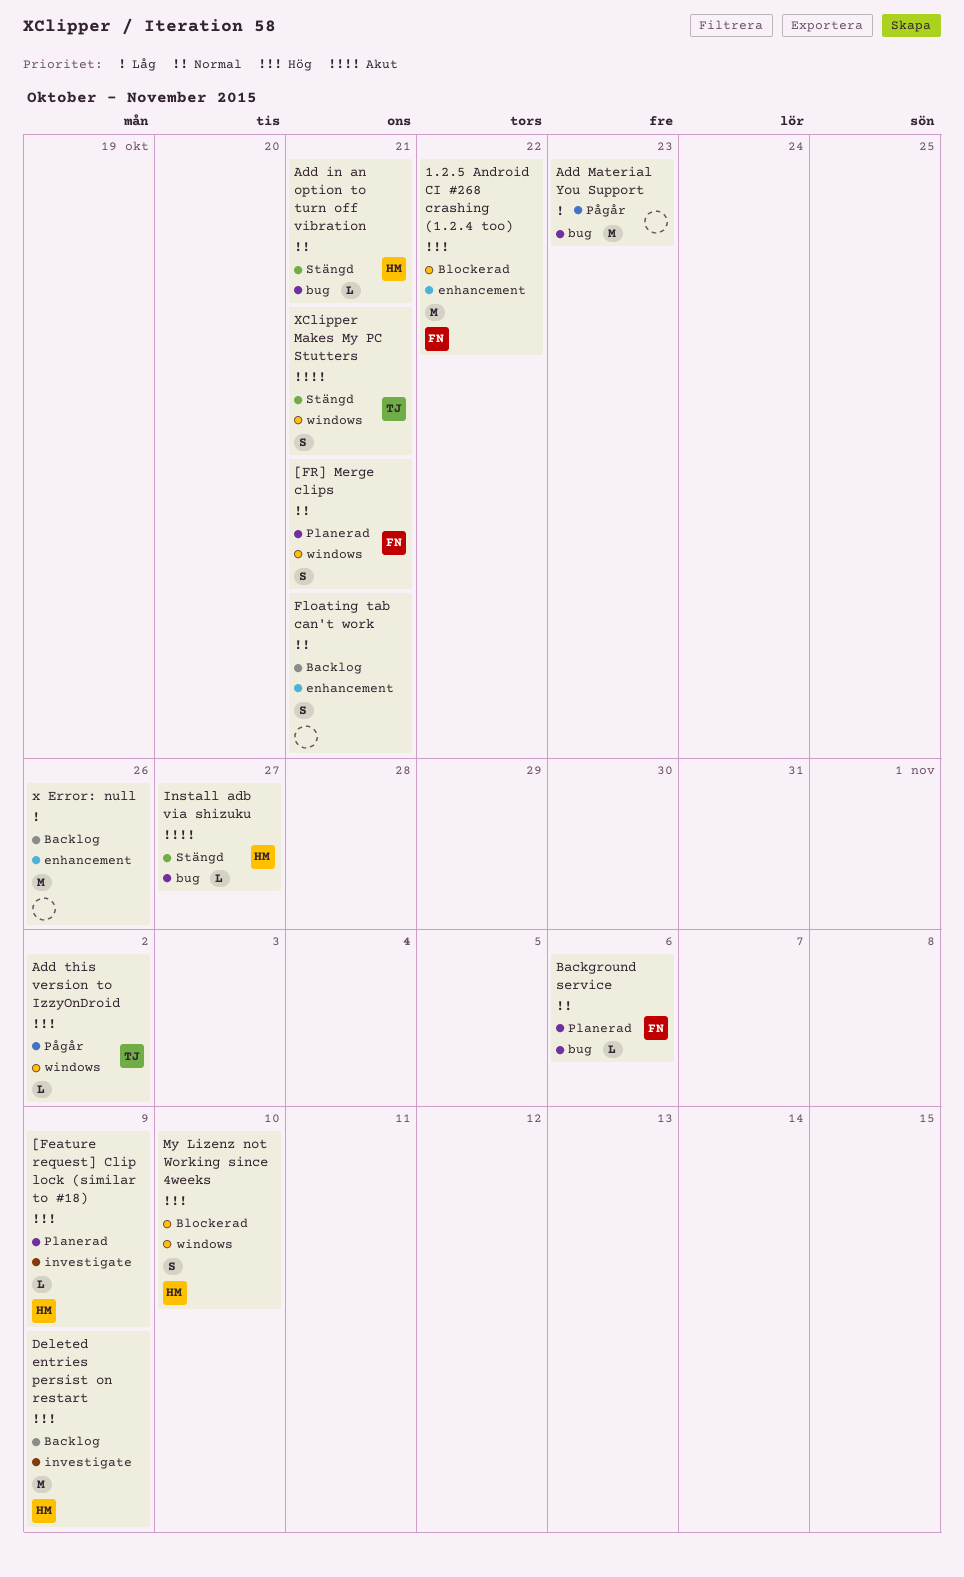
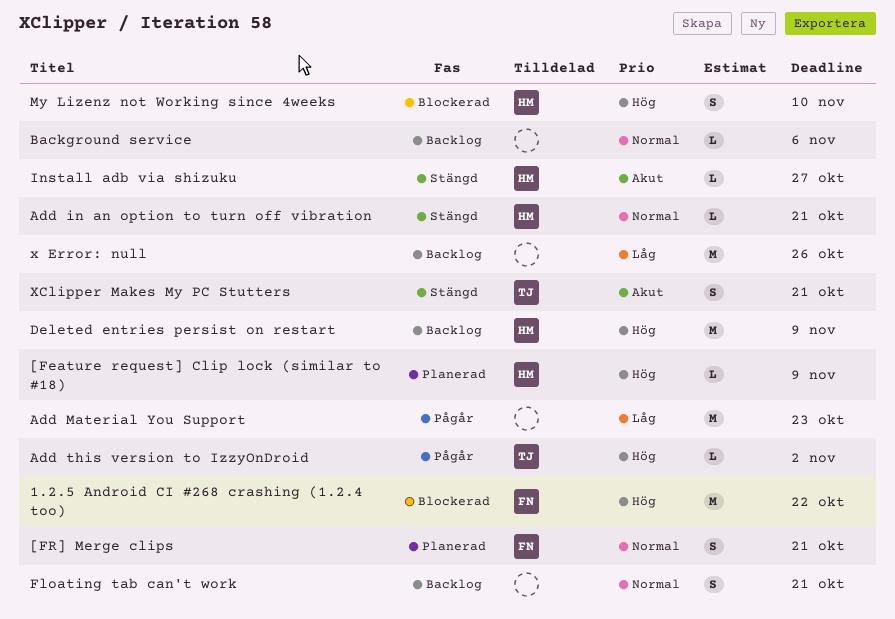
Background service, status: Planerad -> Backlog
Background service, owner: FN -> none

